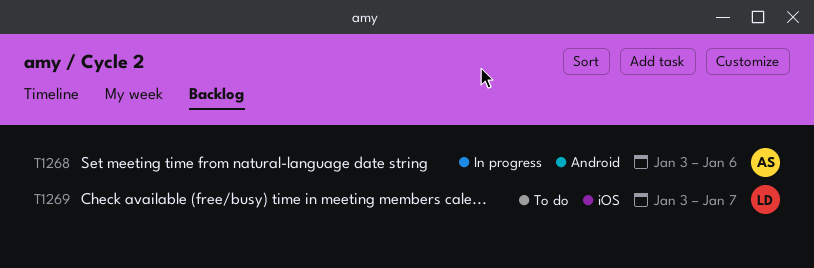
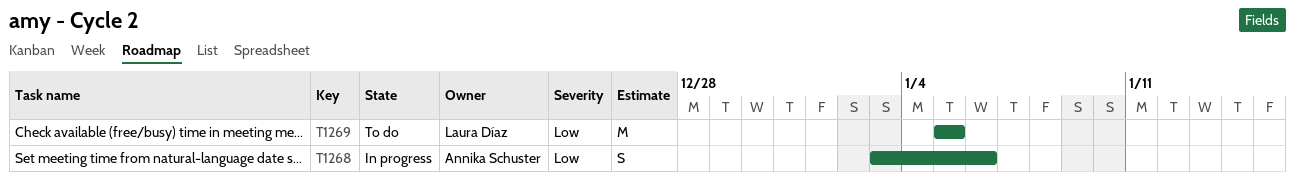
T1269, start: Jan 3 -> Jan 5
T1269, due: Jan 7 -> Jan 5

